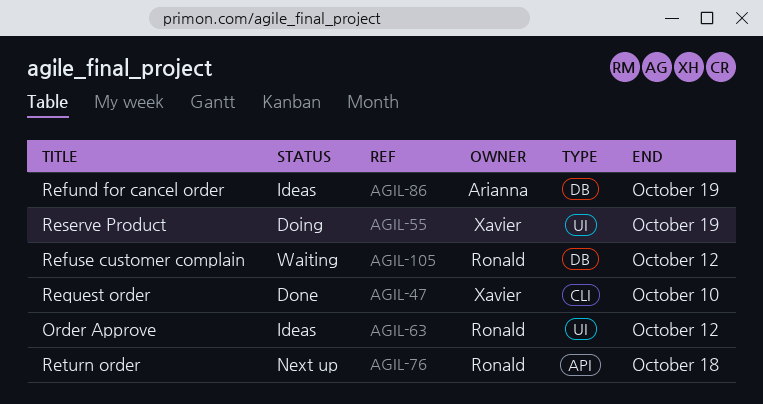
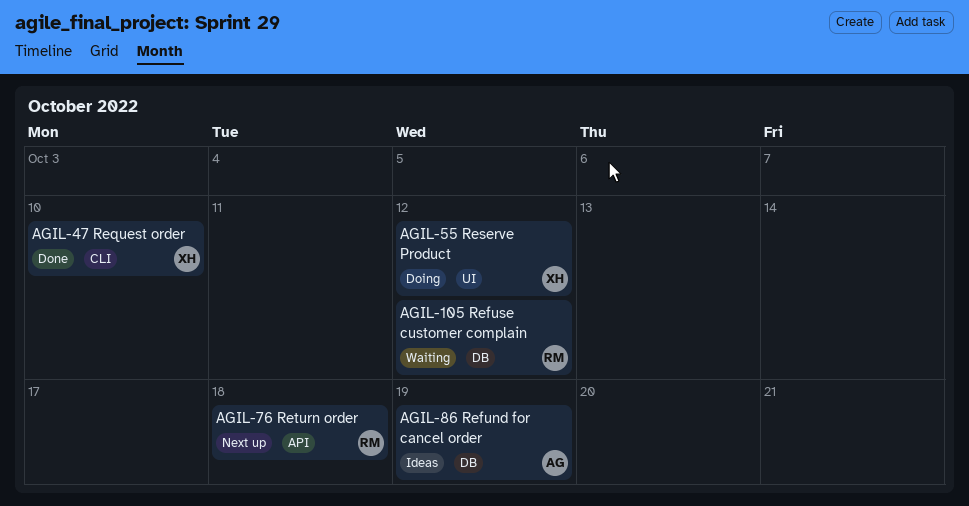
AGIL-55, due: Oct 19 -> Oct 12
AGIL-63: present -> none

